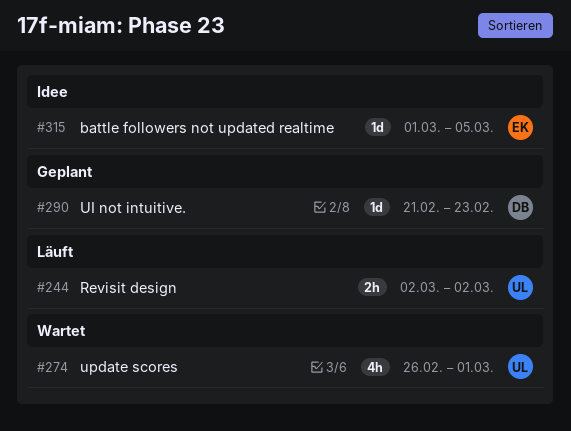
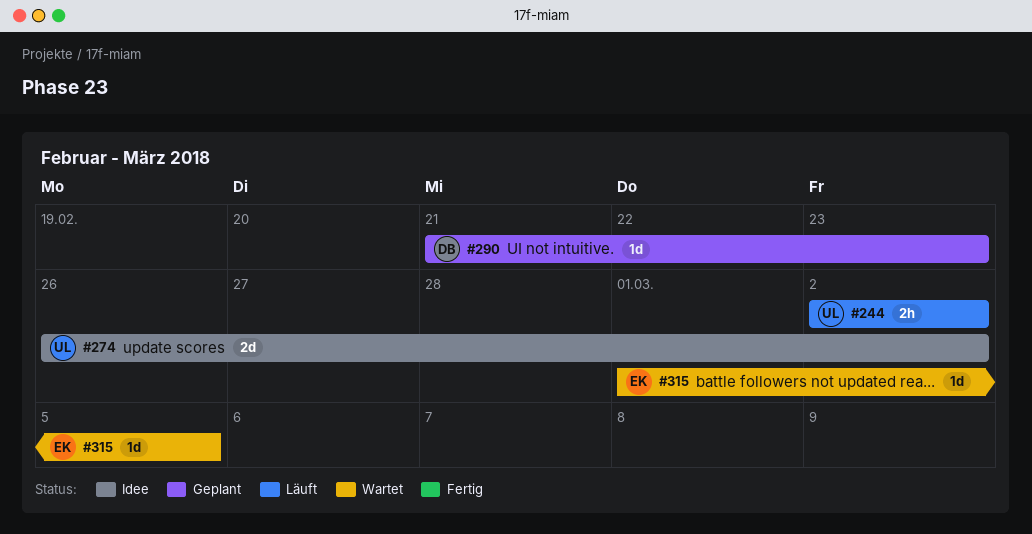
#274, status: Wartet -> Idee
#274, estimate: 4h -> 2d
#274, due: Mar 1 -> Mar 2
#315, status: Idee -> Wartet

